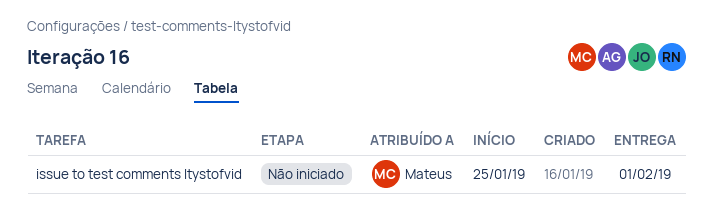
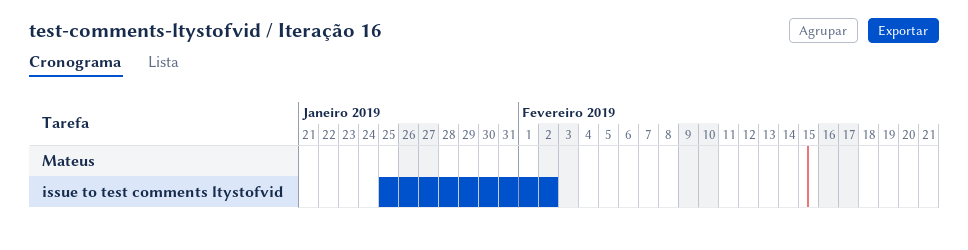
issue to test comments ltystofvid, due: Feb 1 -> Feb 2

